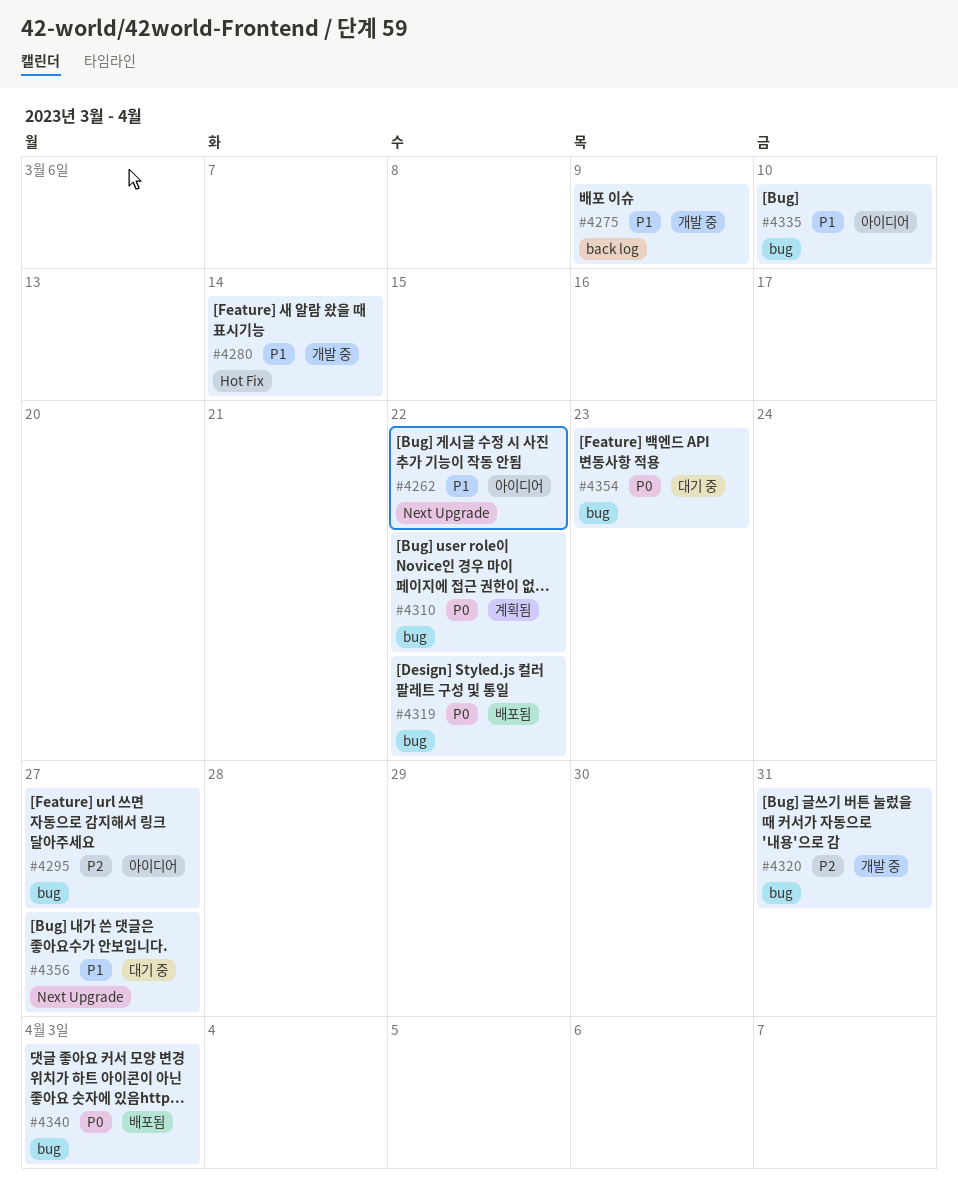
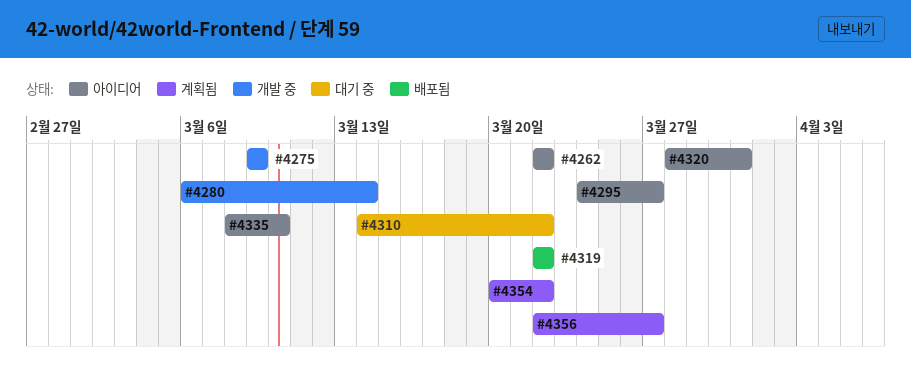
#4310, status: 계획됨 -> 대기 중
#4320, status: 개발 중 -> 아이디어
#4340: present -> none
#4354, status: 대기 중 -> 계획됨
#4354, due: Mar 23 -> Mar 22
#4356, status: 대기 중 -> 계획됨

